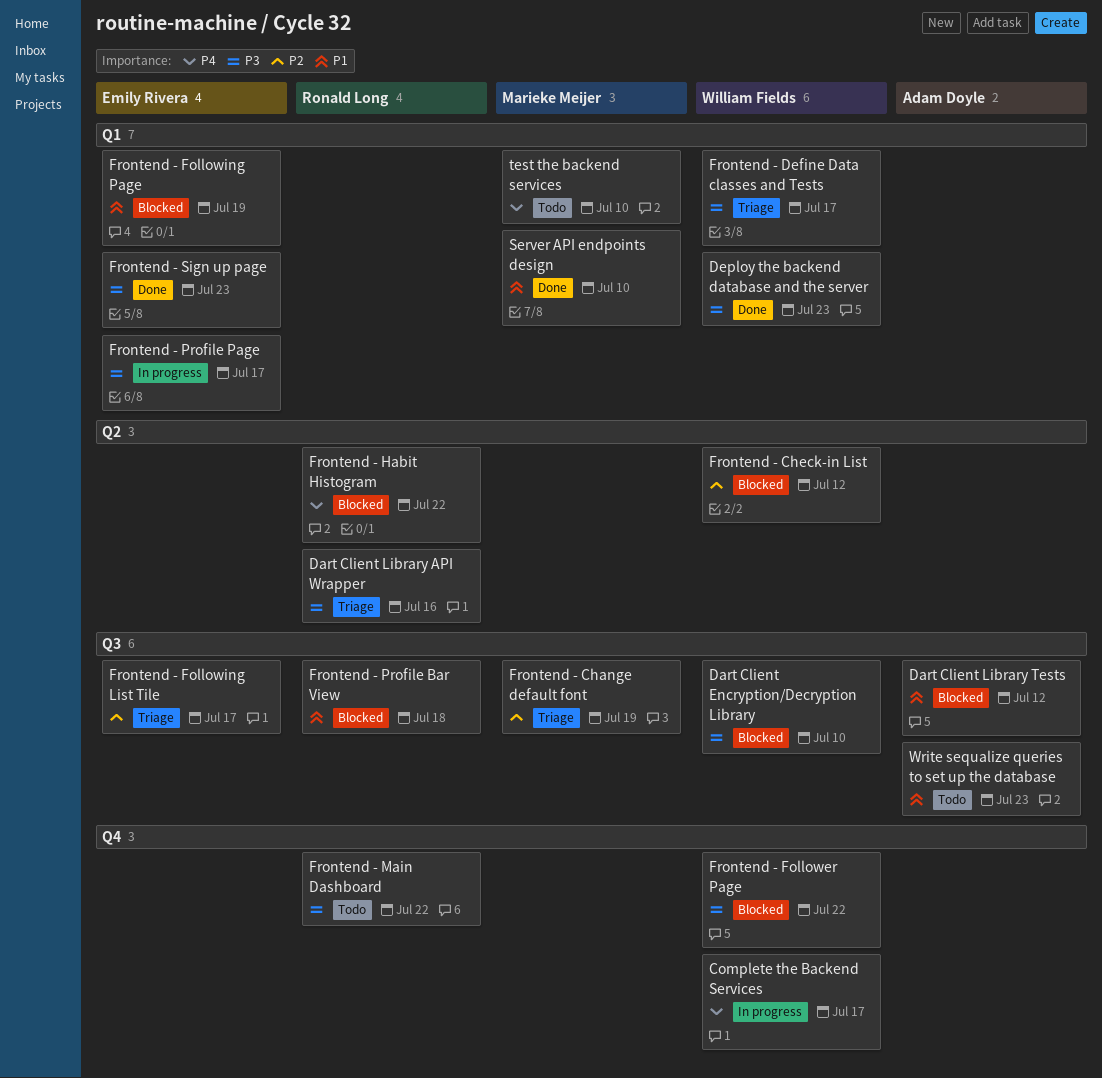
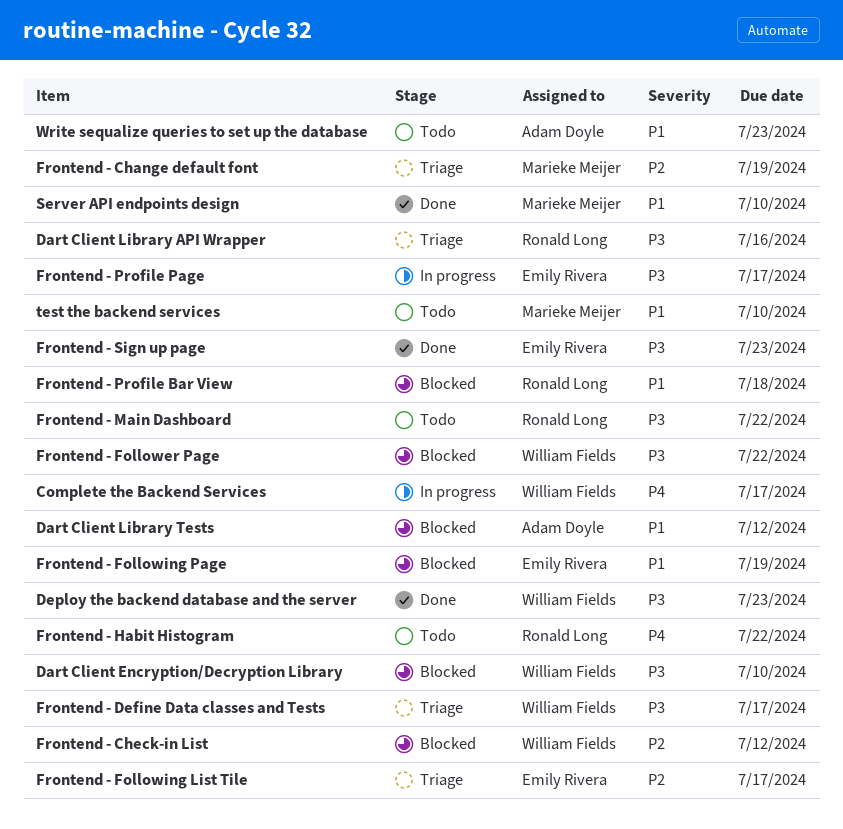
Frontend - Habit Histogram, status: Blocked -> Todo
test the backend services, priority: P4 -> P1

